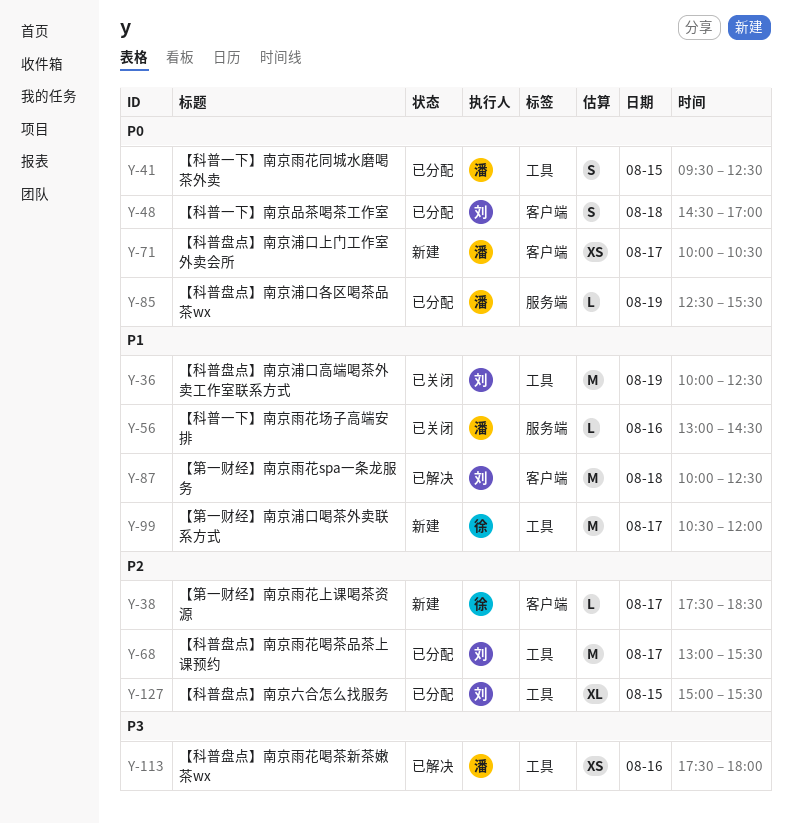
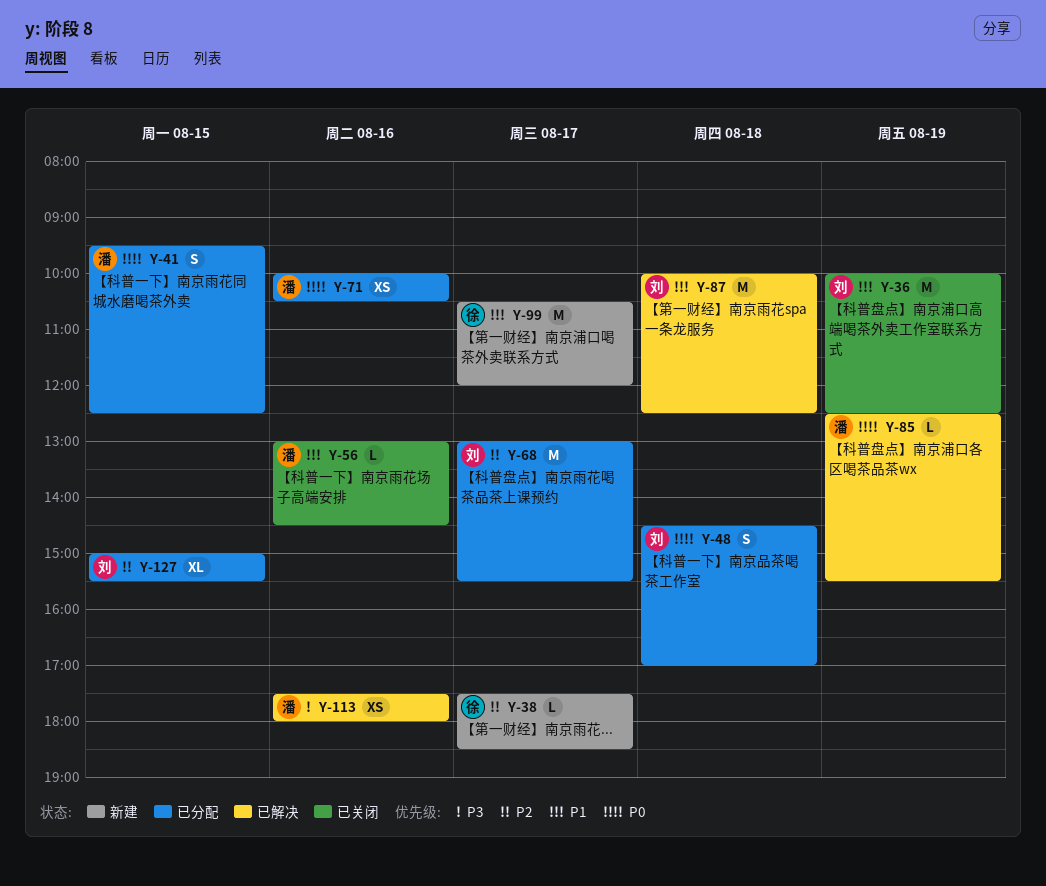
Y-71, status: 新建 -> 已分配
Y-71, day: Aug 17 -> Aug 16
Y-85, status: 已分配 -> 已解决

